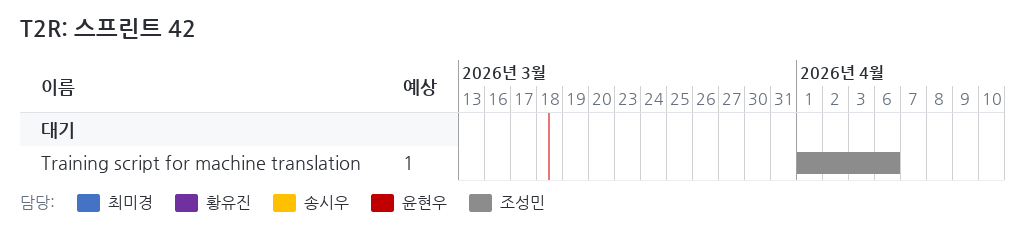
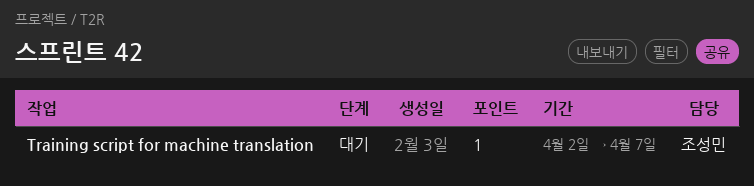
Training script for machine translation, start: Apr 1 -> Apr 2
Training script for machine translation, due: Apr 6 -> Apr 7

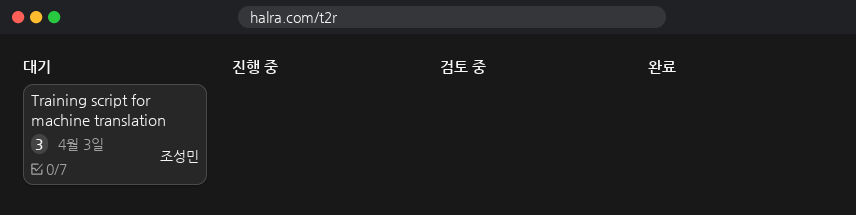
Training script for machine translation, estimate: 1 -> 3
Training script for machine translation, due: Apr 7 -> Apr 3

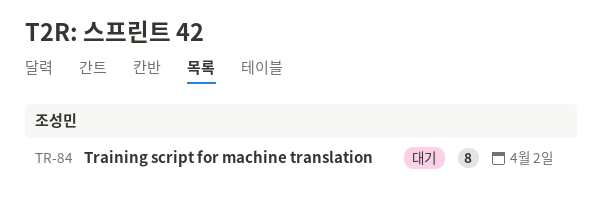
Training script for machine translation, estimate: 3 -> 8
Training script for machine translation, due: Apr 3 -> Apr 2

